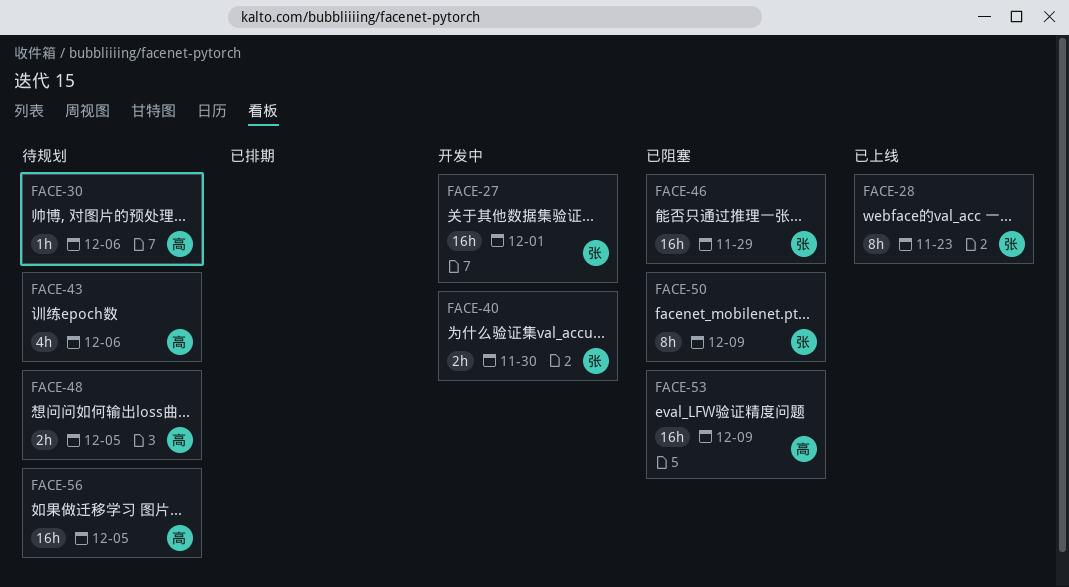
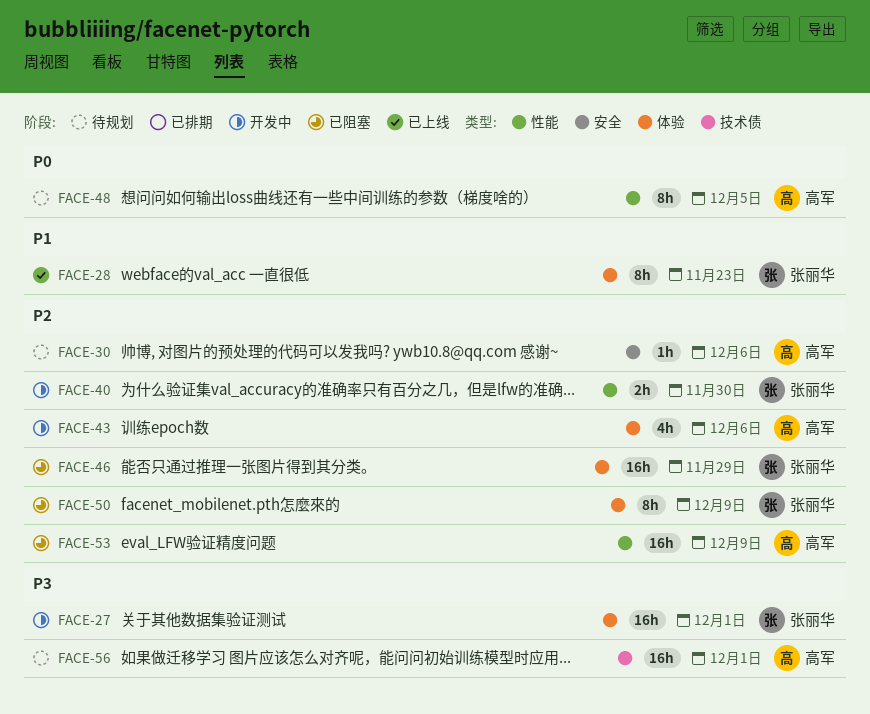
FACE-43, status: 待规划 -> 开发中
FACE-48, estimate: 2h -> 8h
FACE-56, due: Dec 5 -> Dec 1

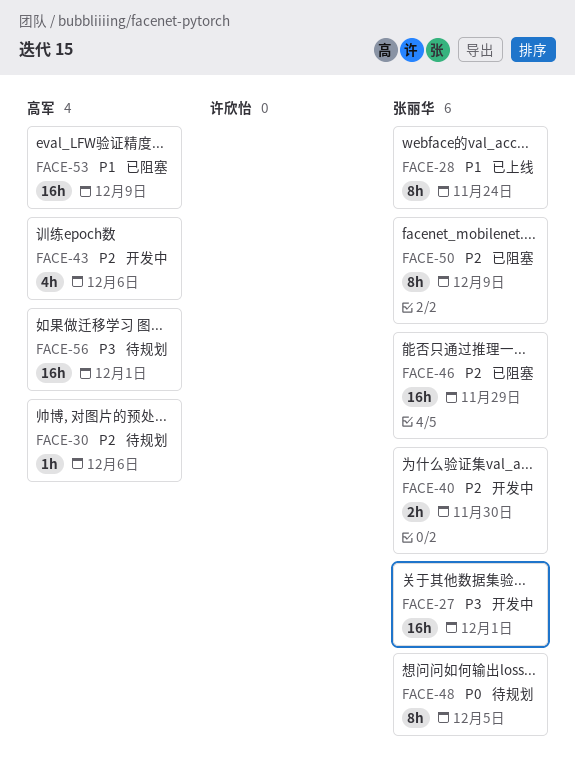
FACE-28, due: Nov 23 -> Nov 24
FACE-48, owner: 高军 -> 张丽华
FACE-53, priority: P2 -> P1

